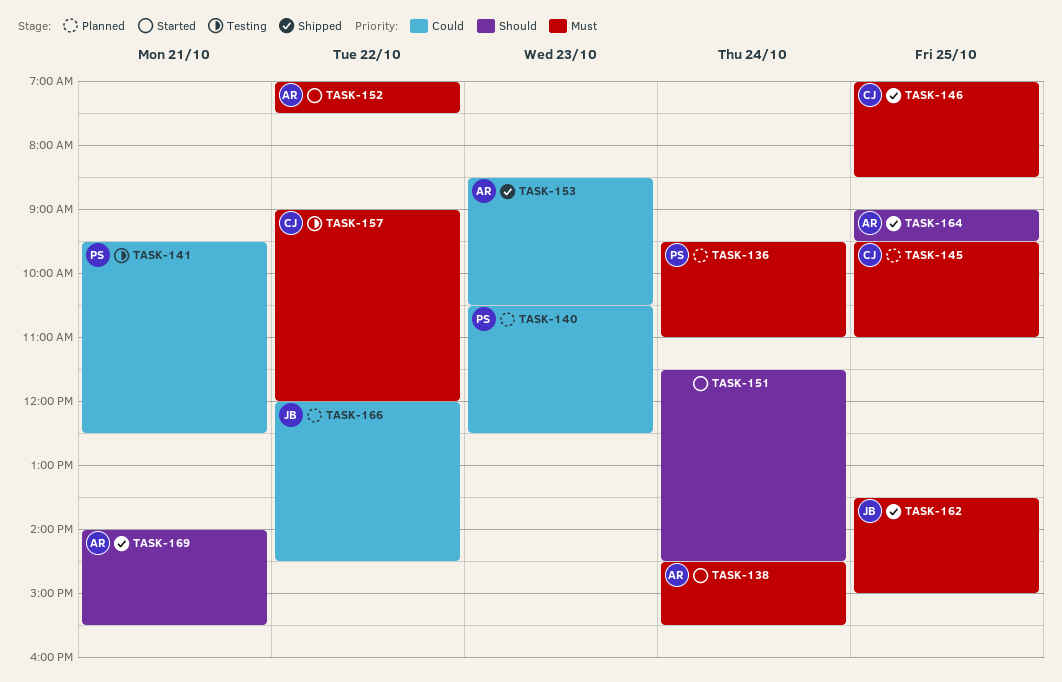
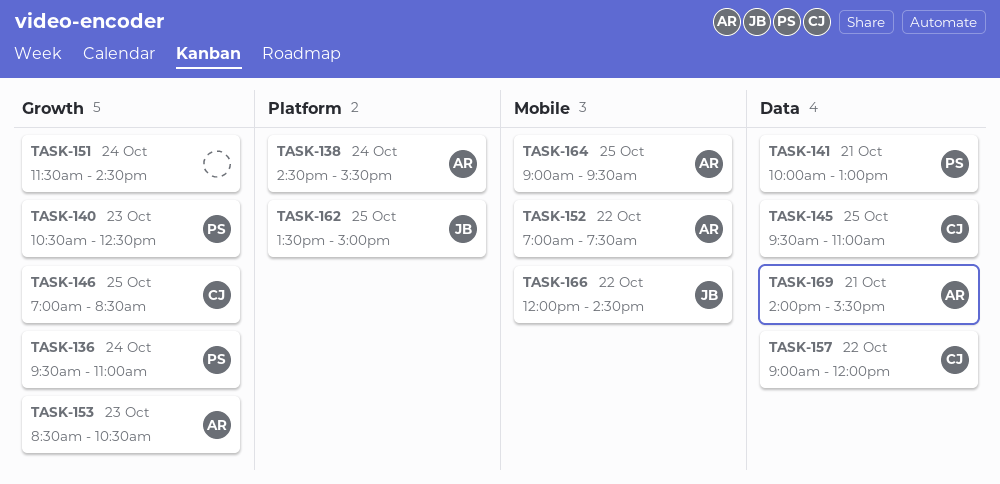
TASK-141, begins: 09:30 -> 10:00
TASK-141, ends: 12:30 -> 13:00

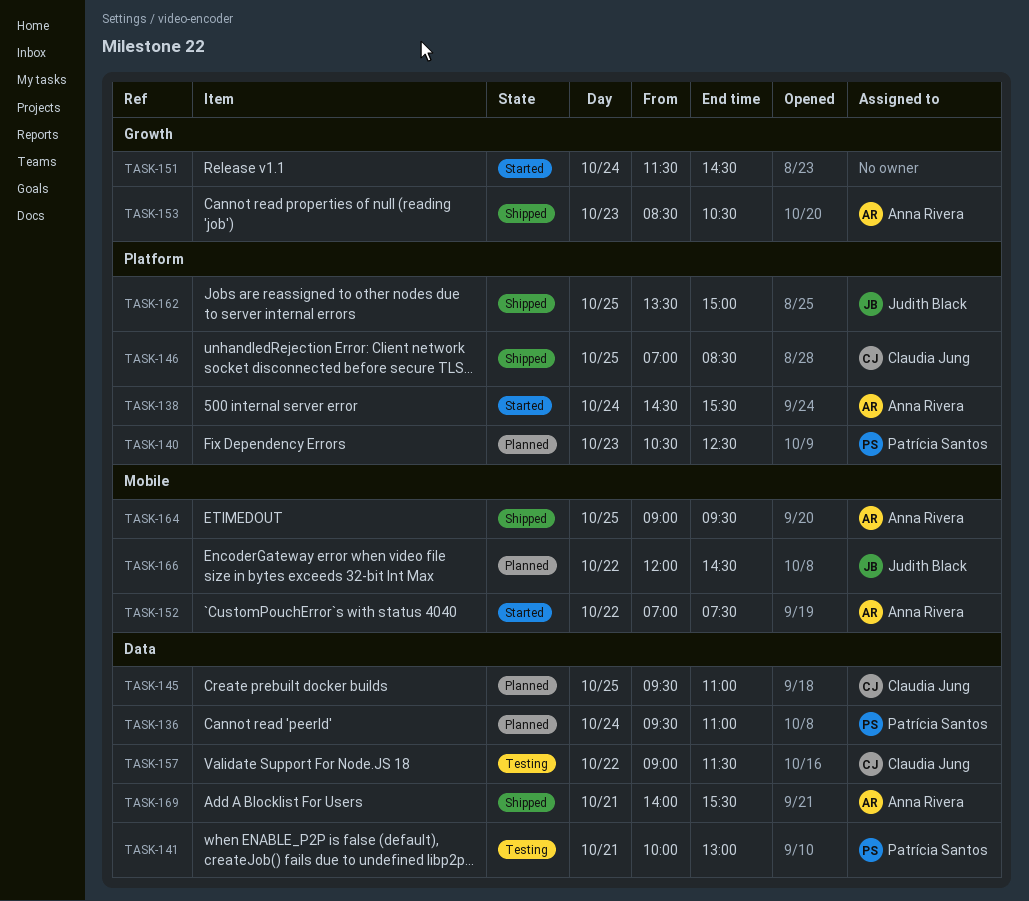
TASK-136, label: Growth -> Data
TASK-140, label: Growth -> Platform
TASK-146, label: Growth -> Platform
TASK-157, ends: 12:00 -> 11:30

